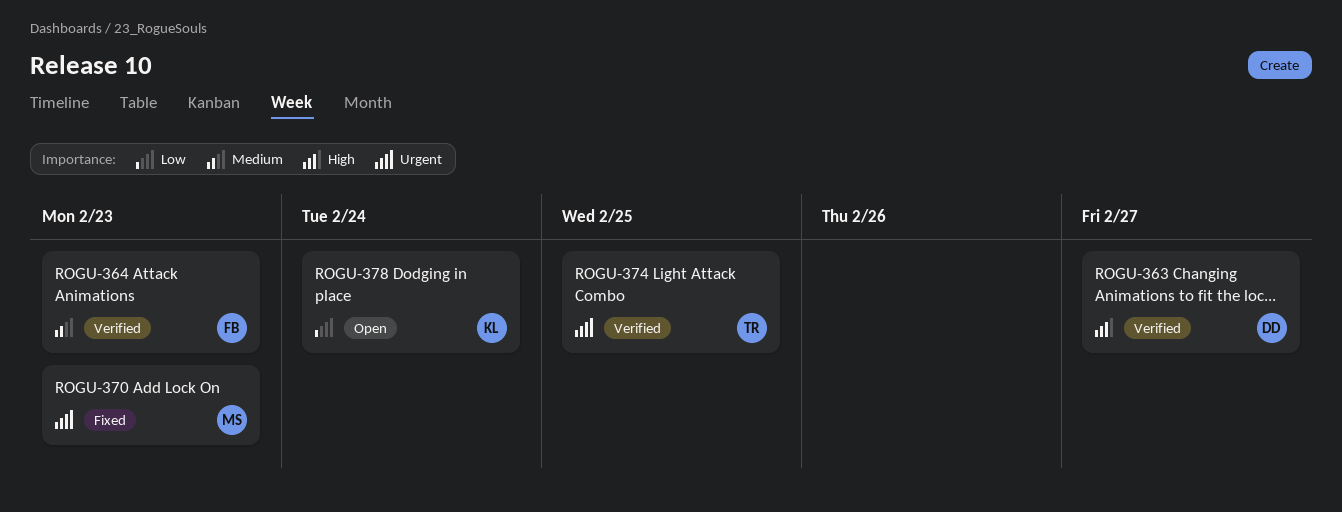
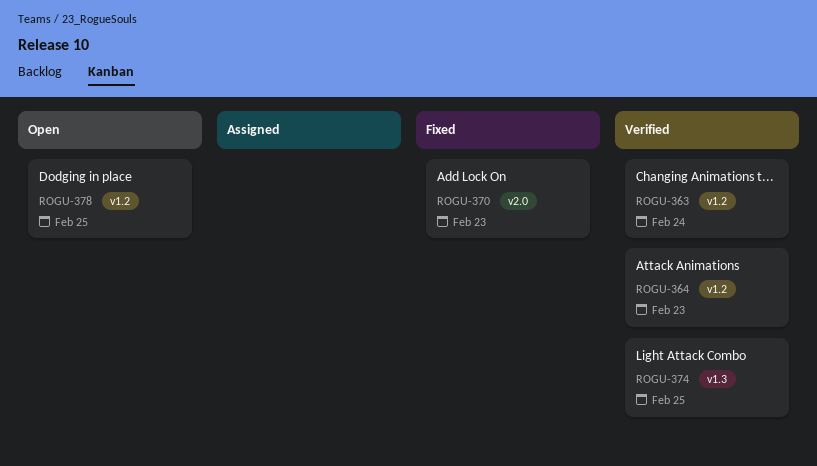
ROGU-363, due: Feb 27 -> Feb 24
ROGU-378, due: Feb 24 -> Feb 25

